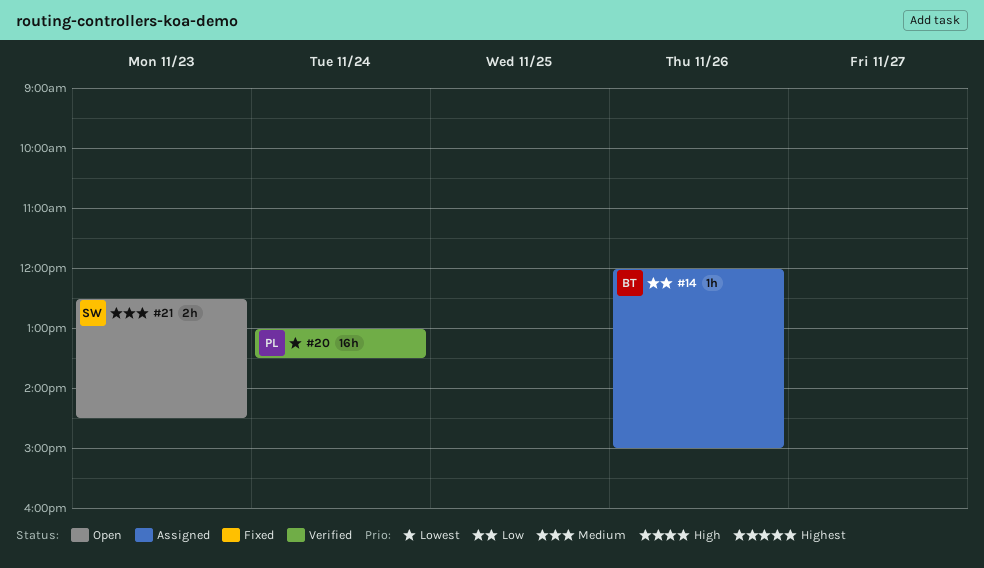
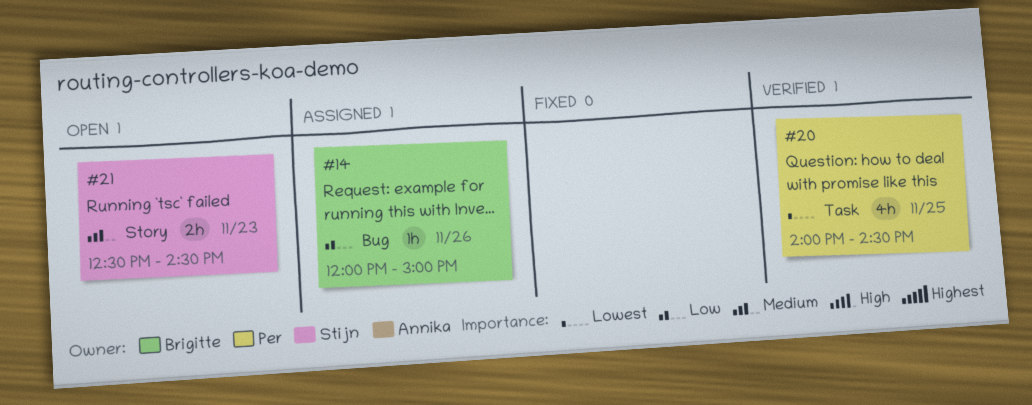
#20, estimate: 16h -> 4h
#20, day: Nov 24 -> Nov 25
#20, begins: 13:00 -> 14:00
#20, ends: 13:30 -> 14:30

